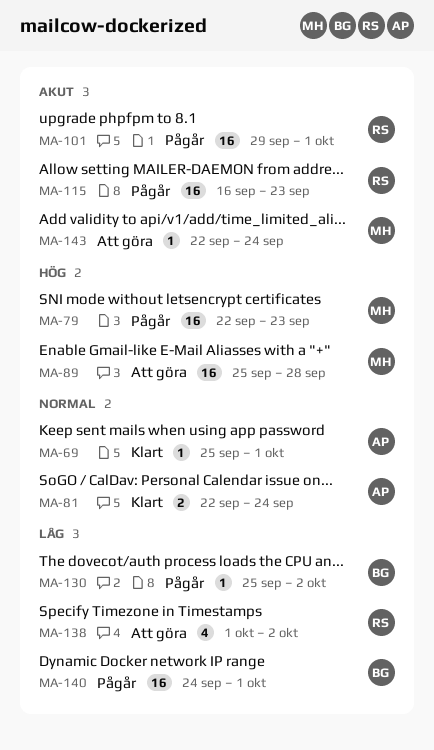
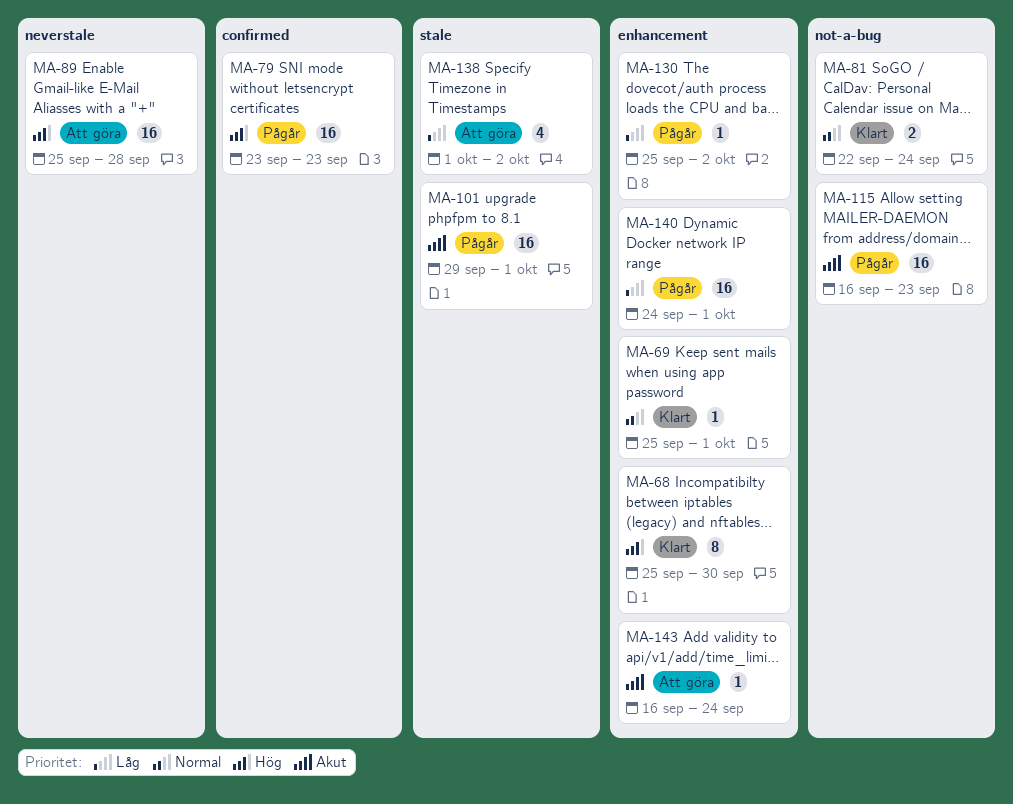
MA-68: none -> present
MA-79, start: Sep 22 -> Sep 23
MA-143, start: Sep 22 -> Sep 16

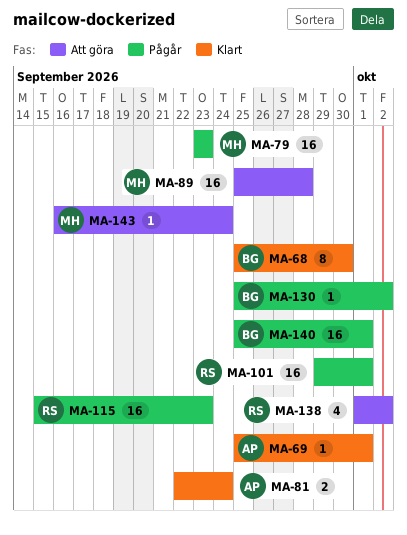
MA-115, start: Sep 16 -> Sep 15
MA-140, start: Sep 24 -> Sep 25

